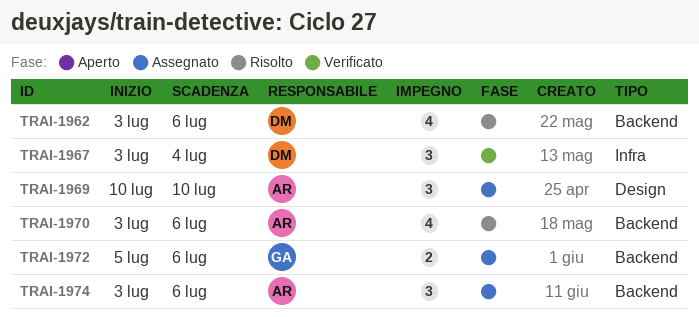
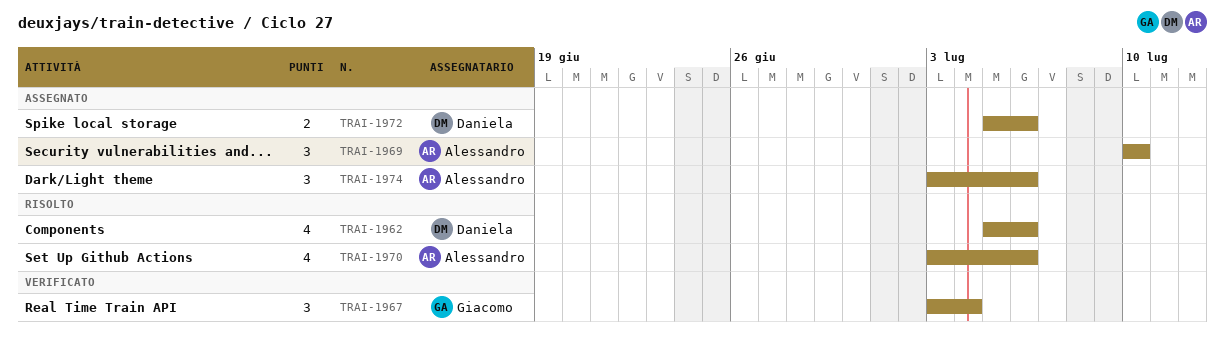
TRAI-1962, start: Jul 3 -> Jul 5
TRAI-1967, owner: Daniela -> Giacomo
TRAI-1972, owner: Giacomo -> Daniela

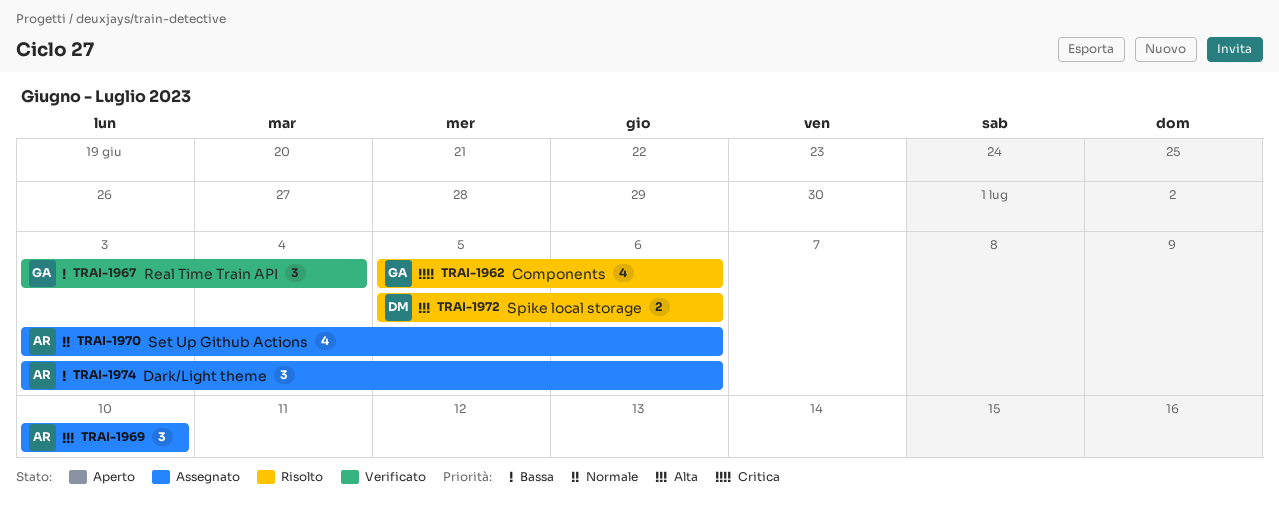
TRAI-1962, owner: Daniela -> Giacomo
TRAI-1970, status: Risolto -> Assegnato
TRAI-1972, status: Assegnato -> Risolto

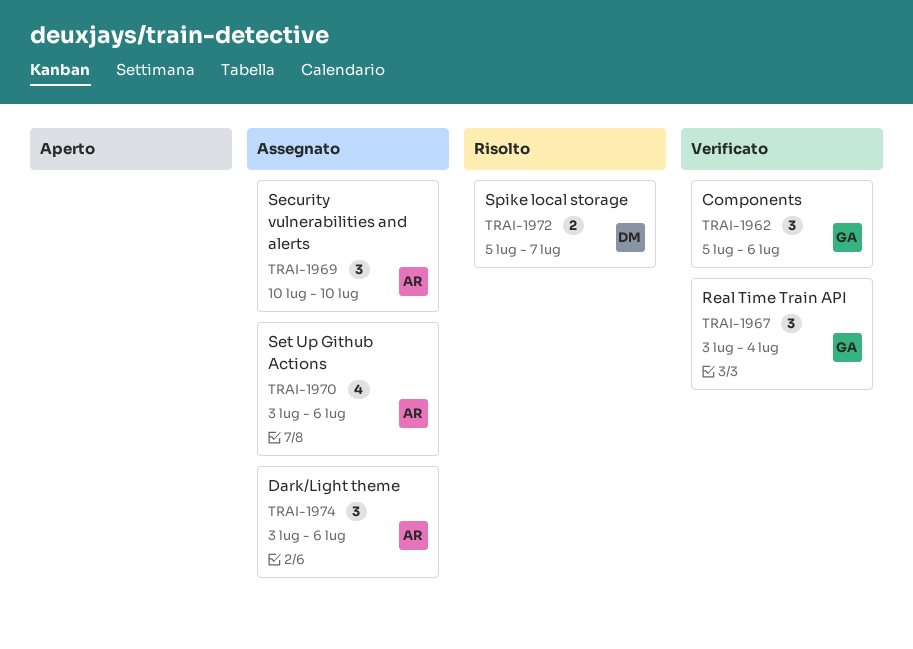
TRAI-1962, status: Risolto -> Verificato
TRAI-1962, estimate: 4 -> 3
TRAI-1972, due: Jul 6 -> Jul 7

